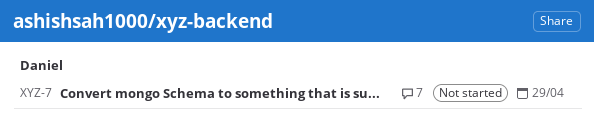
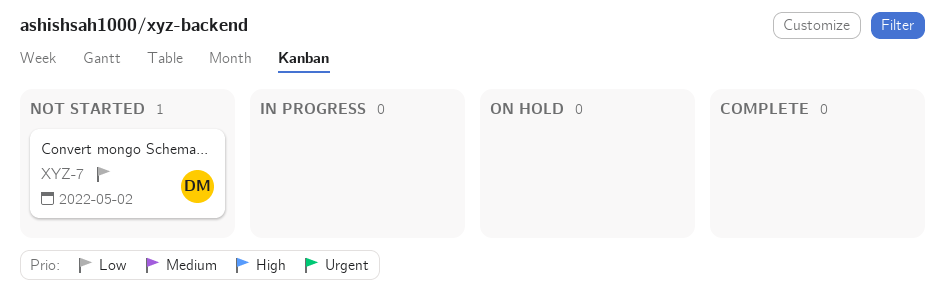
XYZ-7, due: Apr 29 -> May 2

